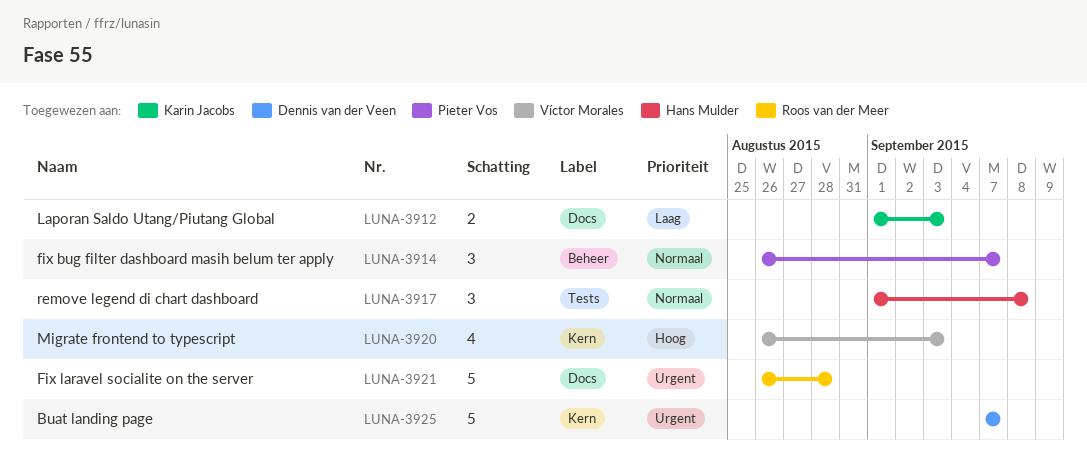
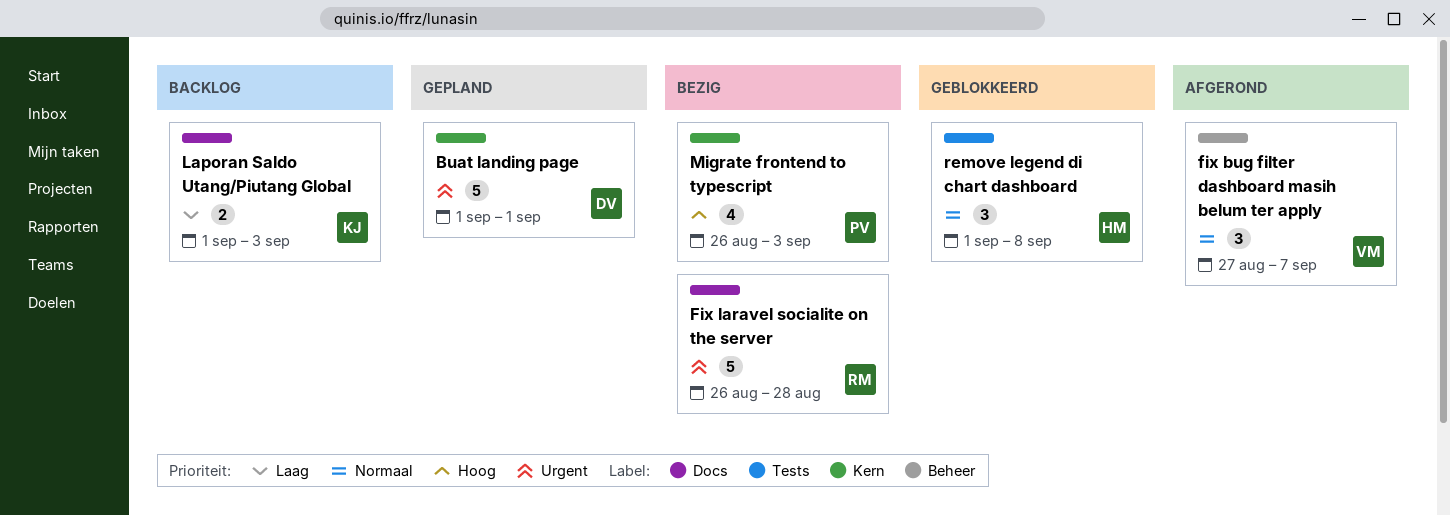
Buat landing page, start: Sep 7 -> Sep 1
Buat landing page, due: Sep 7 -> Sep 1
fix bug filter dashboard masih belum ter apply, owner: Pieter Vos -> Víctor Morales
fix bug filter dashboard masih belum ter apply, start: Aug 26 -> Aug 27
Migrate frontend to typescript, owner: Víctor Morales -> Pieter Vos

